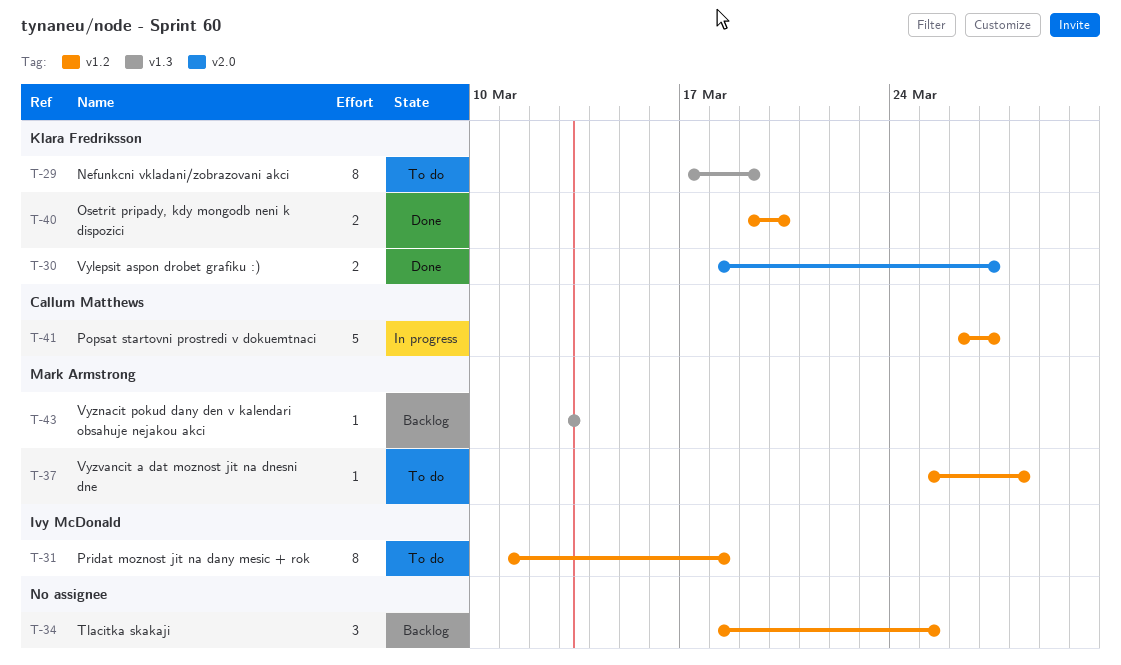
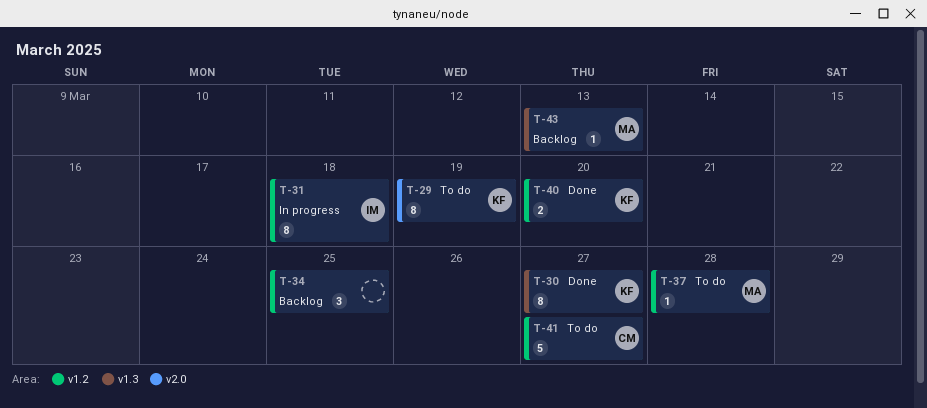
T-29, label: v1.3 -> v2.0
T-30, label: v2.0 -> v1.3
T-30, estimate: 2 -> 8
T-31, status: To do -> In progress
T-41, status: In progress -> To do

